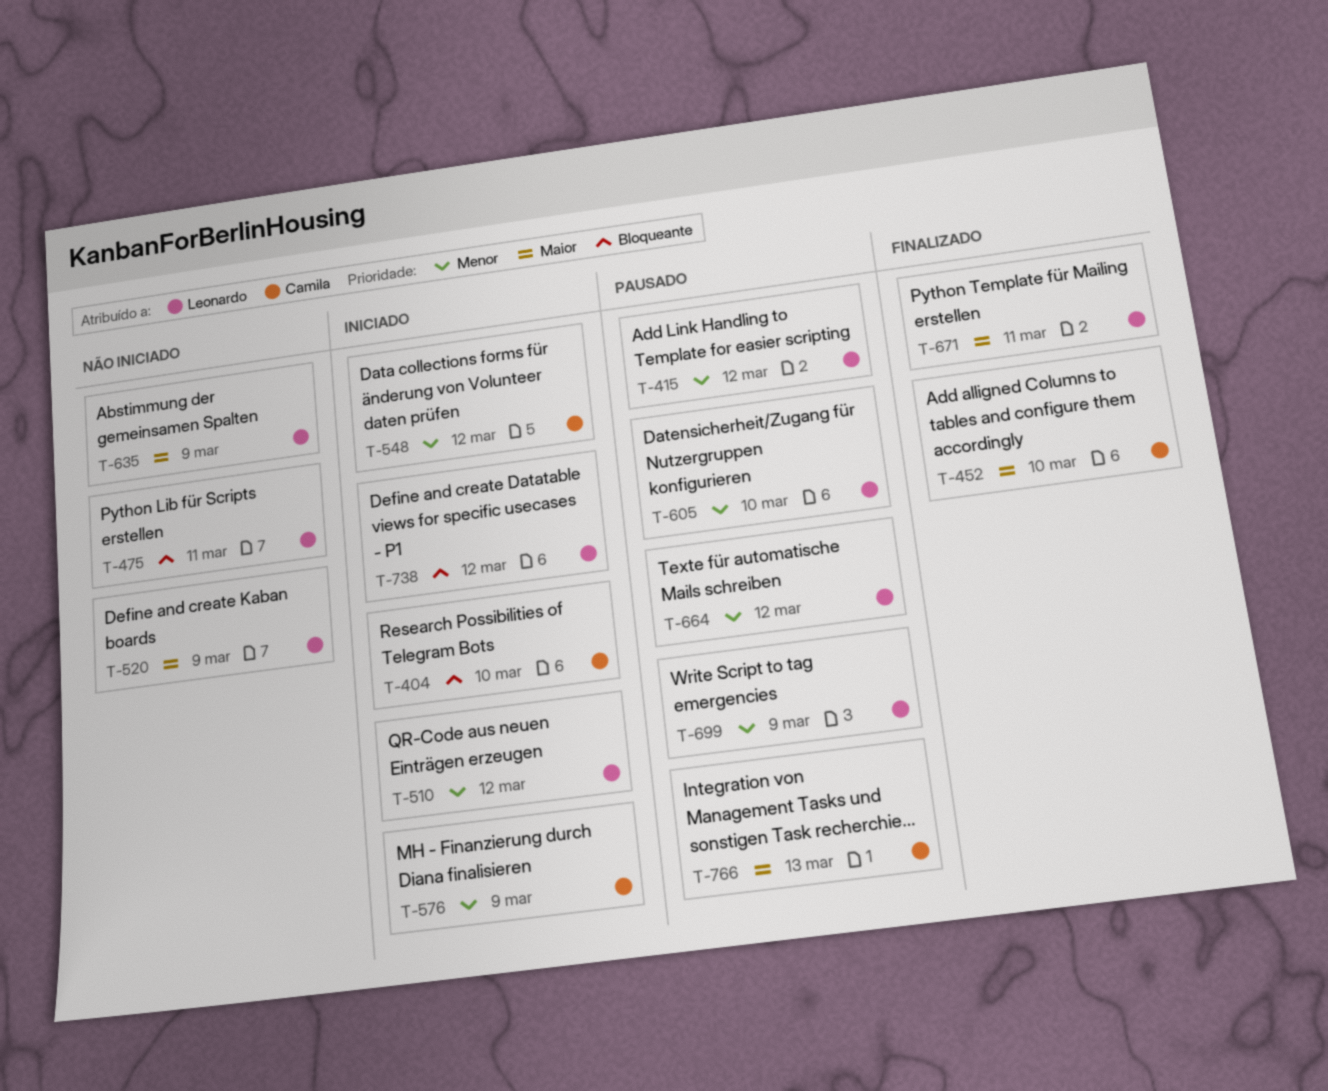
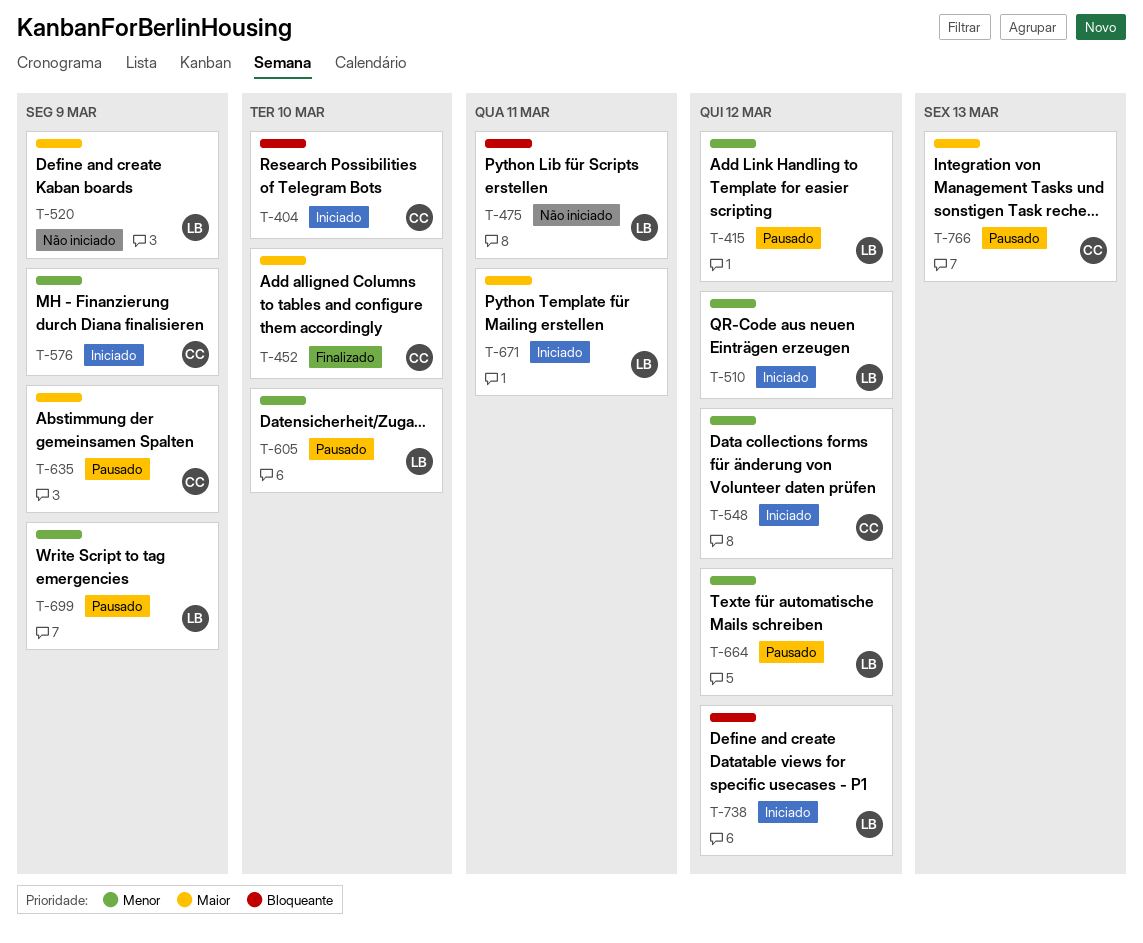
T-635, status: Não iniciado -> Pausado
T-635, owner: Leonardo -> Camila
T-671, status: Finalizado -> Iniciado

